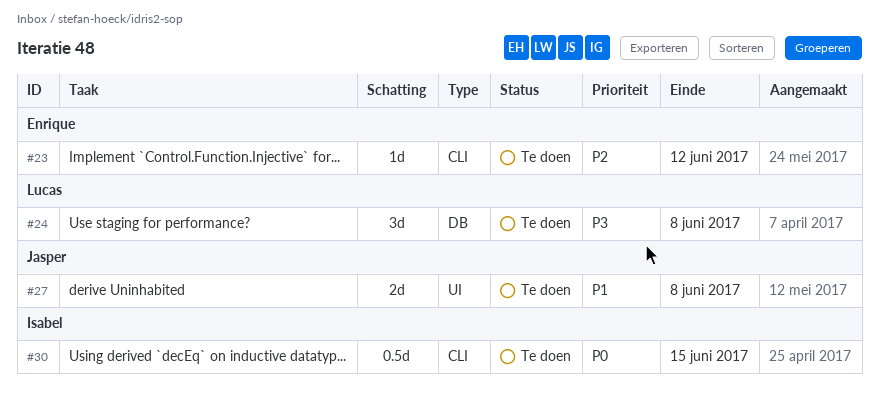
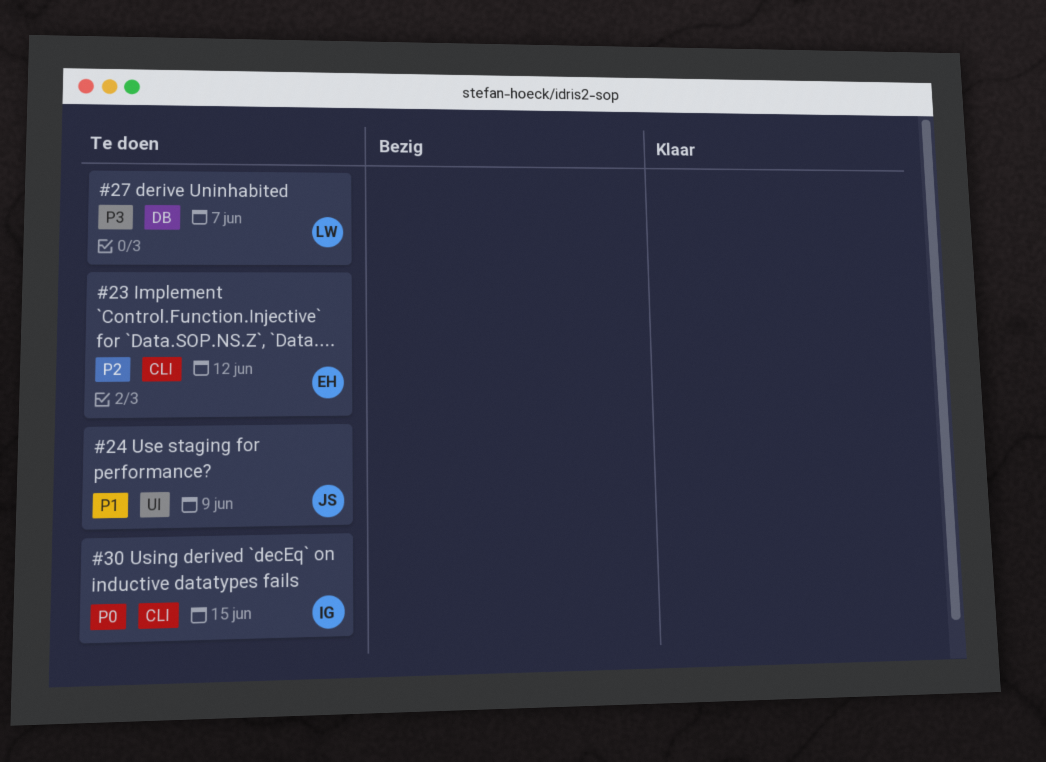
#24, owner: Lucas -> Jasper
#24, priority: P3 -> P1
#24, label: DB -> UI
#24, due: Jun 8 -> Jun 9
#27, owner: Jasper -> Lucas
#27, priority: P1 -> P3
#27, label: UI -> DB
#27, due: Jun 8 -> Jun 7

